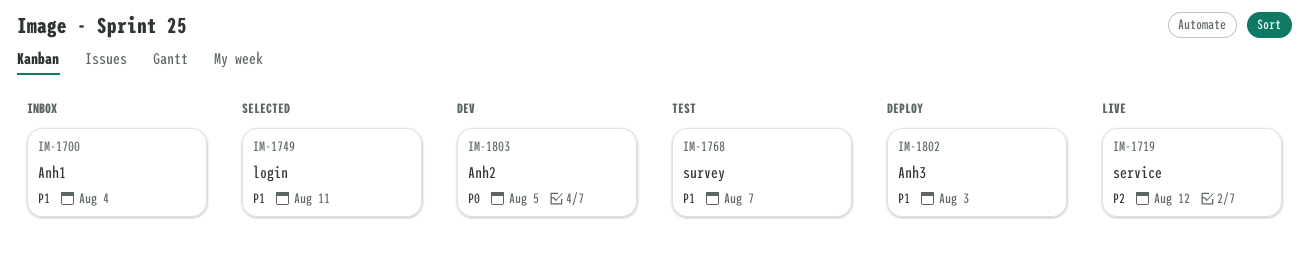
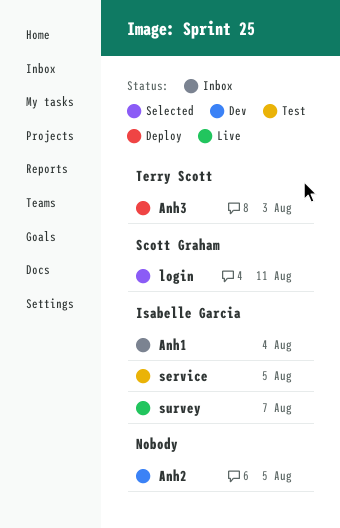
service, status: Live -> Test
service, due: Aug 12 -> Aug 5
survey, status: Test -> Live

